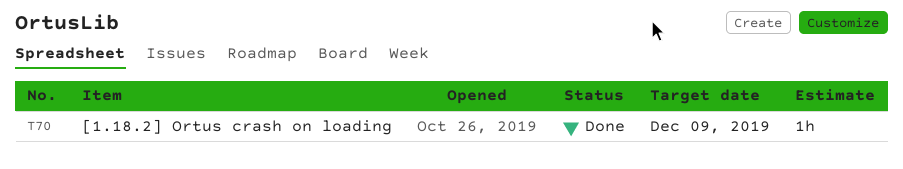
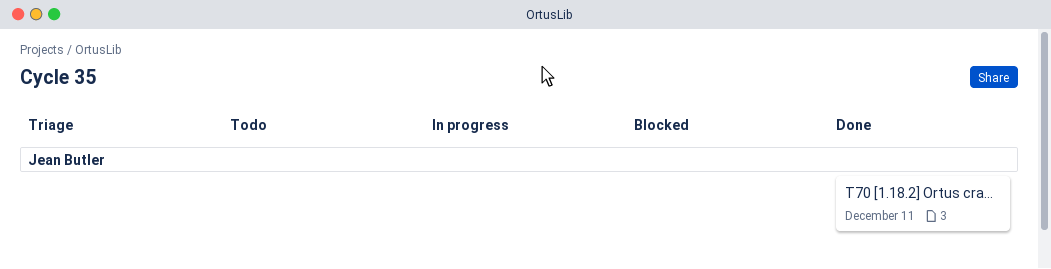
T70, due: Dec 9 -> Dec 11

